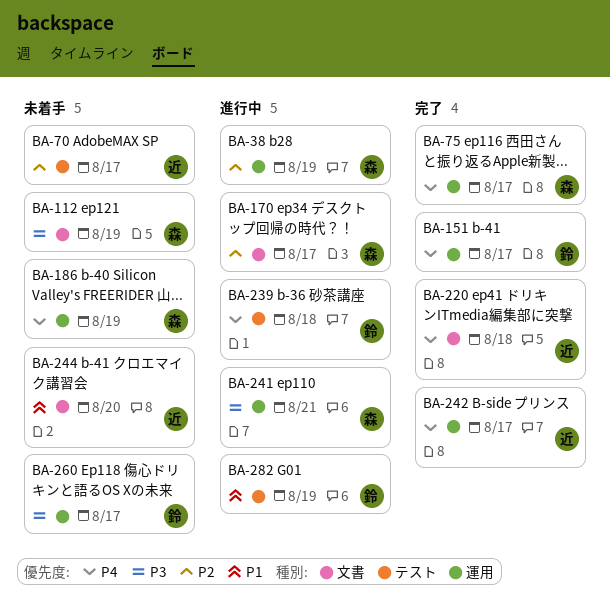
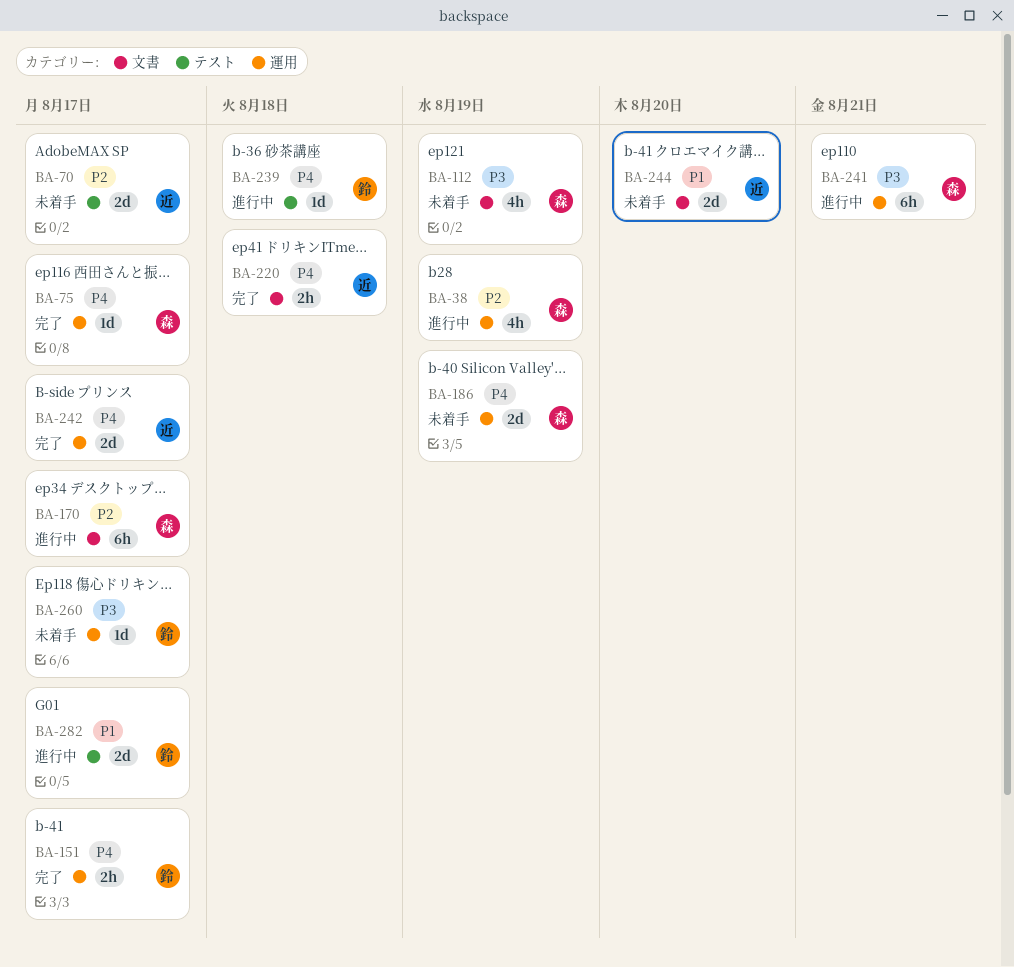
BA-282, due: Aug 19 -> Aug 17

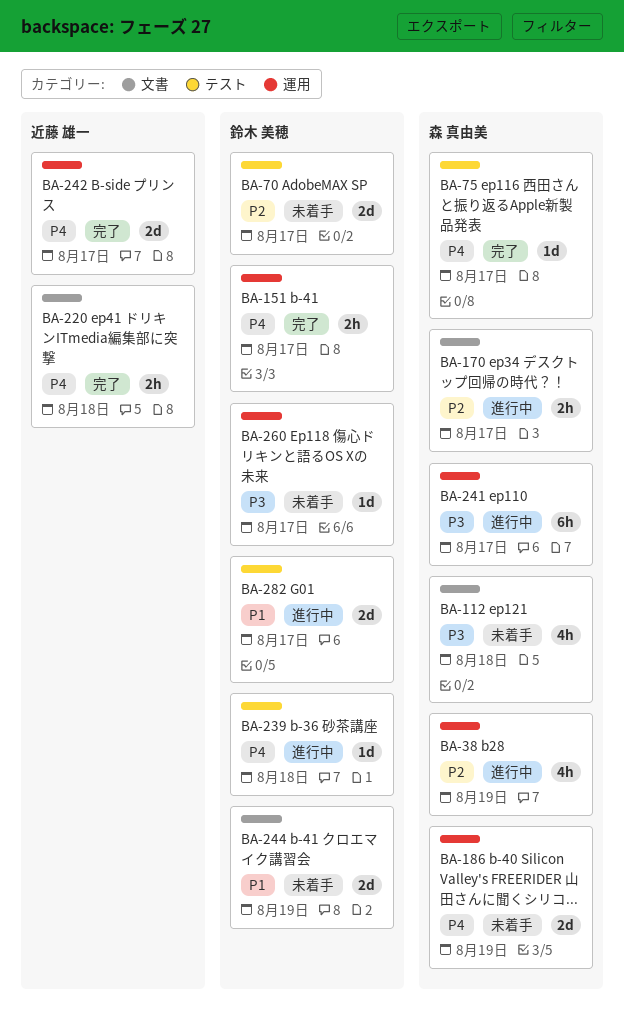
BA-70, owner: 近藤 雄一 -> 鈴木 美穂
BA-75, label: 運用 -> テスト
BA-112, due: Aug 19 -> Aug 18
BA-170, estimate: 6h -> 2h
BA-241, due: Aug 21 -> Aug 17
BA-244, owner: 近藤 雄一 -> 鈴木 美穂
BA-244, due: Aug 20 -> Aug 19

